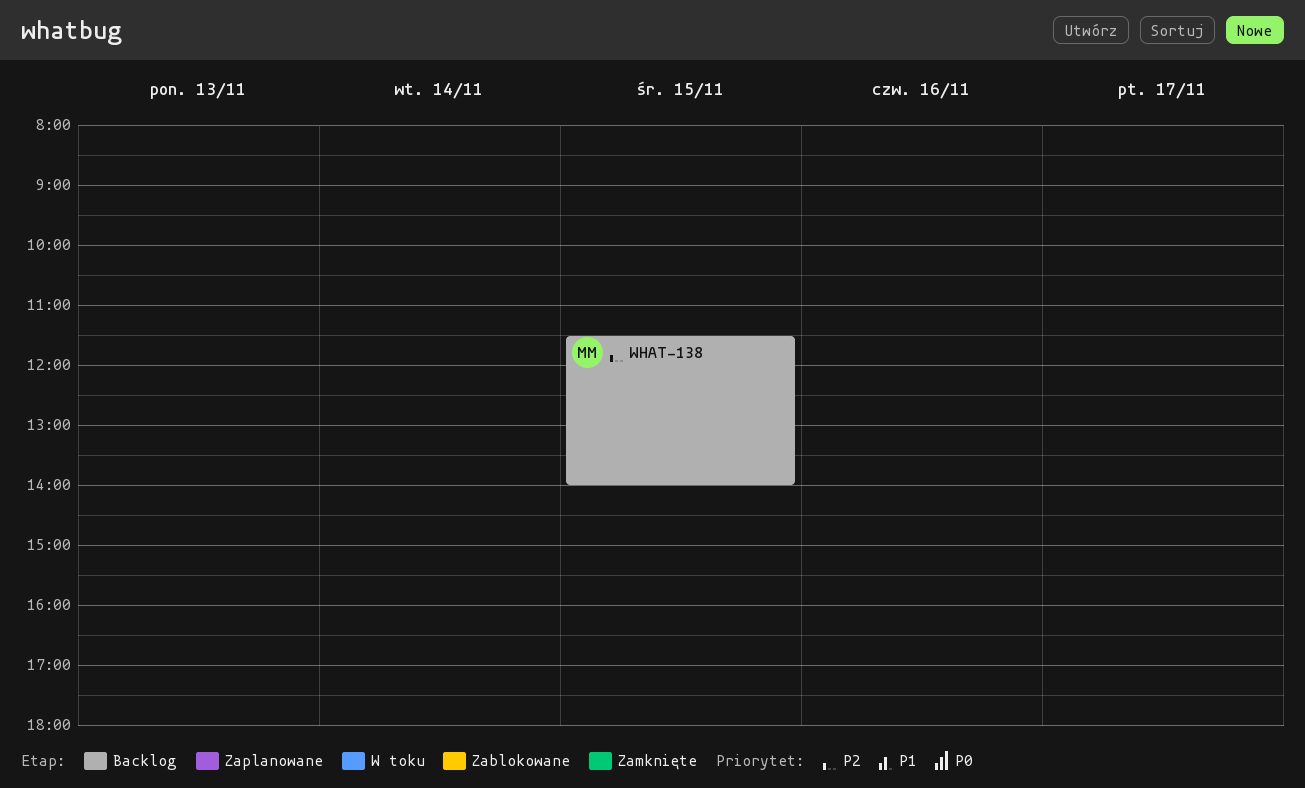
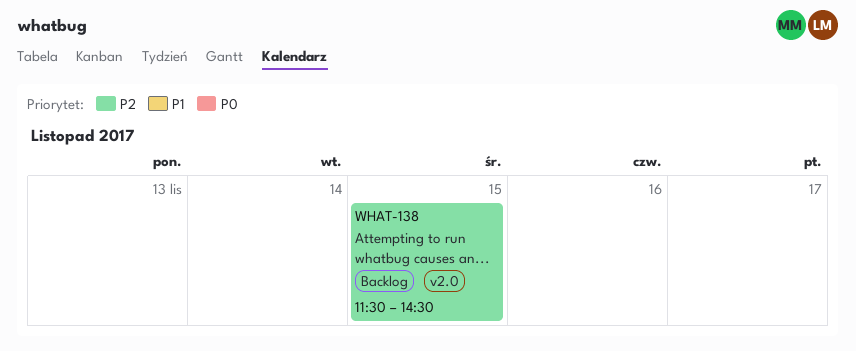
WHAT-138, ends: 14:00 -> 14:30

